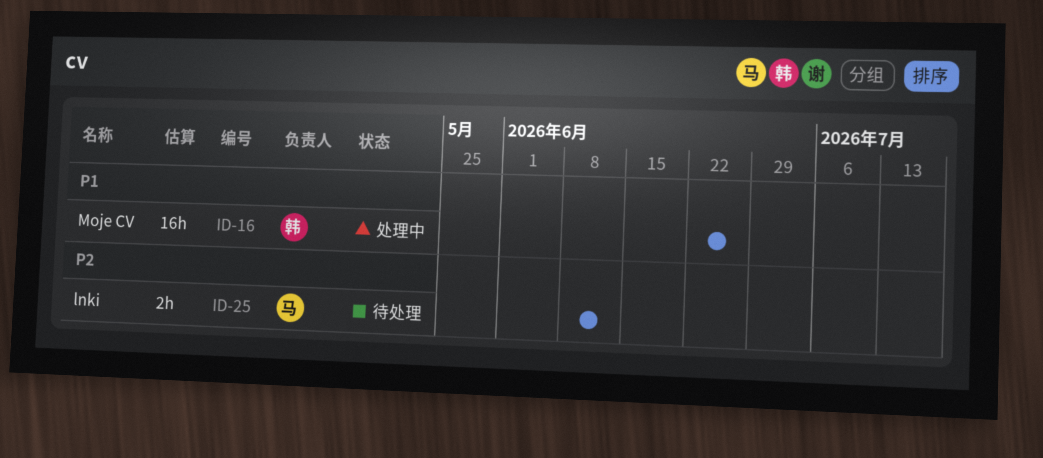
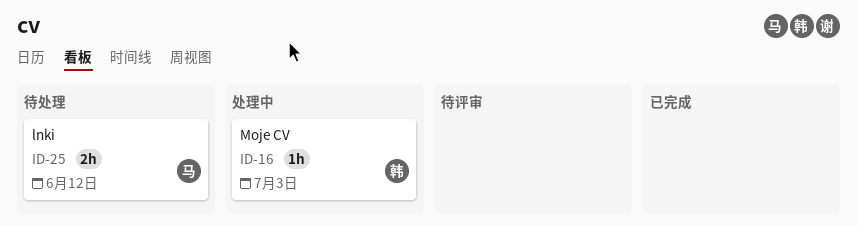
ID-16, estimate: 16h -> 1h
ID-16, due: Jun 26 -> Jul 3

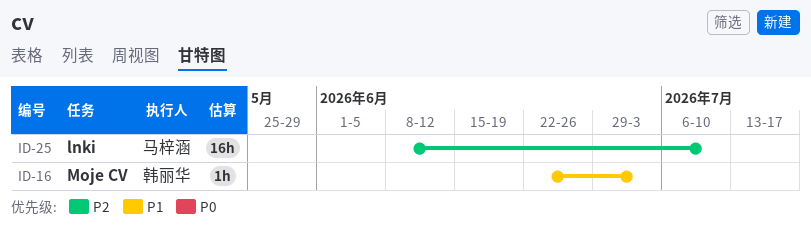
ID-25, estimate: 2h -> 16h
ID-25, due: Jun 12 -> Jul 10

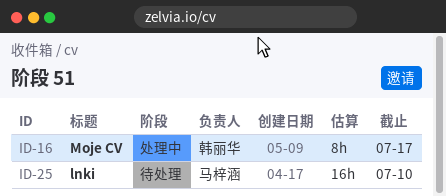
ID-16, estimate: 1h -> 8h
ID-16, due: Jul 3 -> Jul 17

